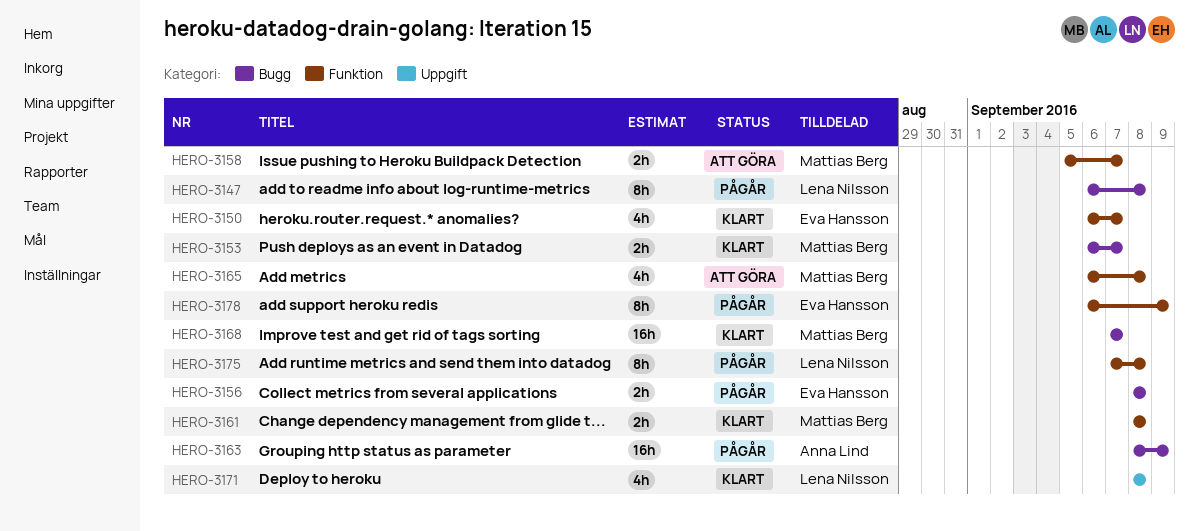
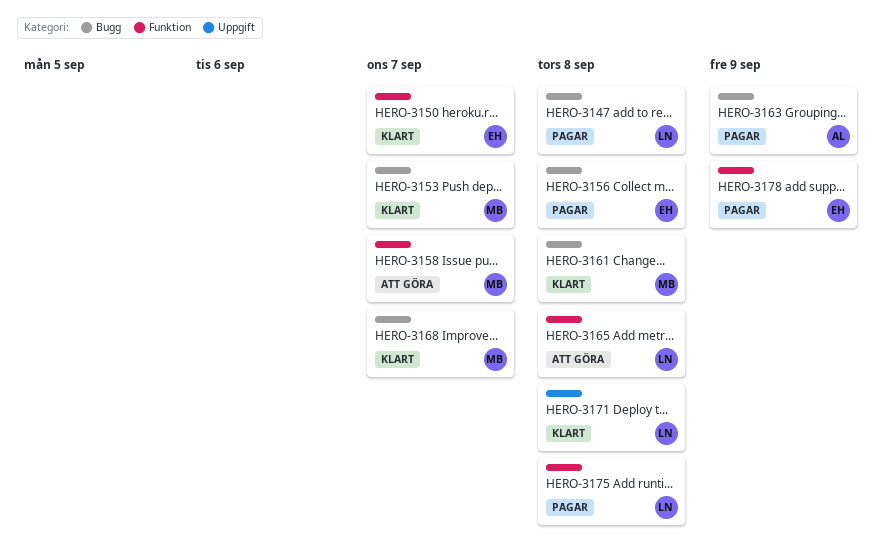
HERO-3161, label: Funktion -> Bugg
HERO-3165, owner: Mattias Berg -> Lena Nilsson

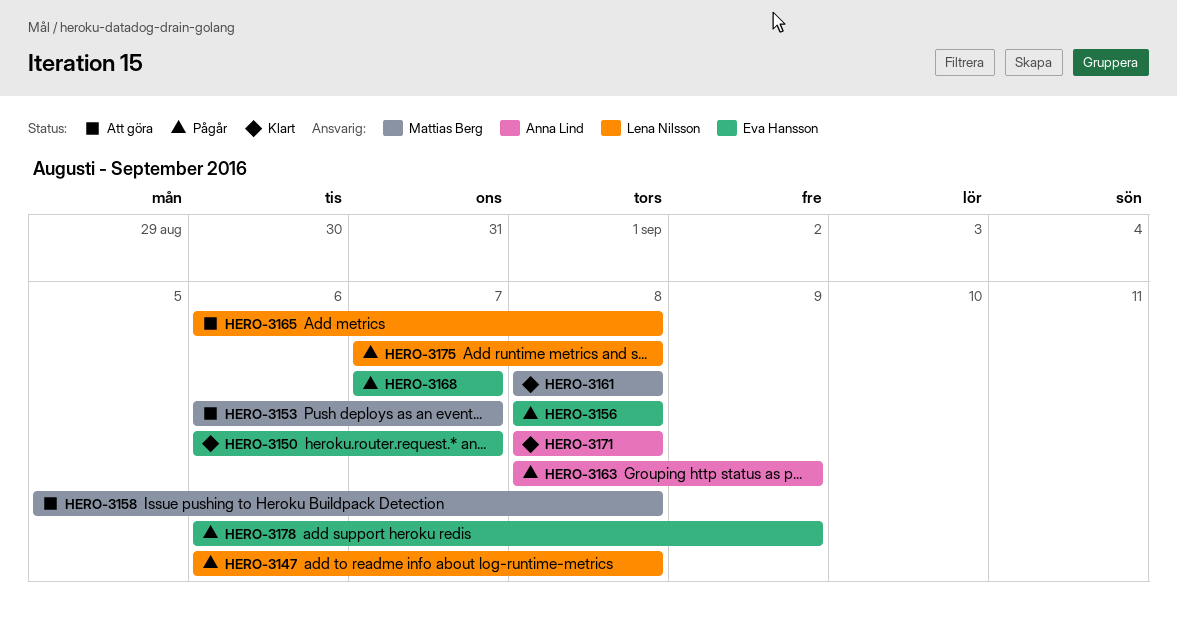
HERO-3153, status: Klart -> Att göra
HERO-3158, due: Sep 7 -> Sep 8
HERO-3168, status: Klart -> Pågår
HERO-3168, owner: Mattias Berg -> Eva Hansson
HERO-3171, owner: Lena Nilsson -> Anna Lind

